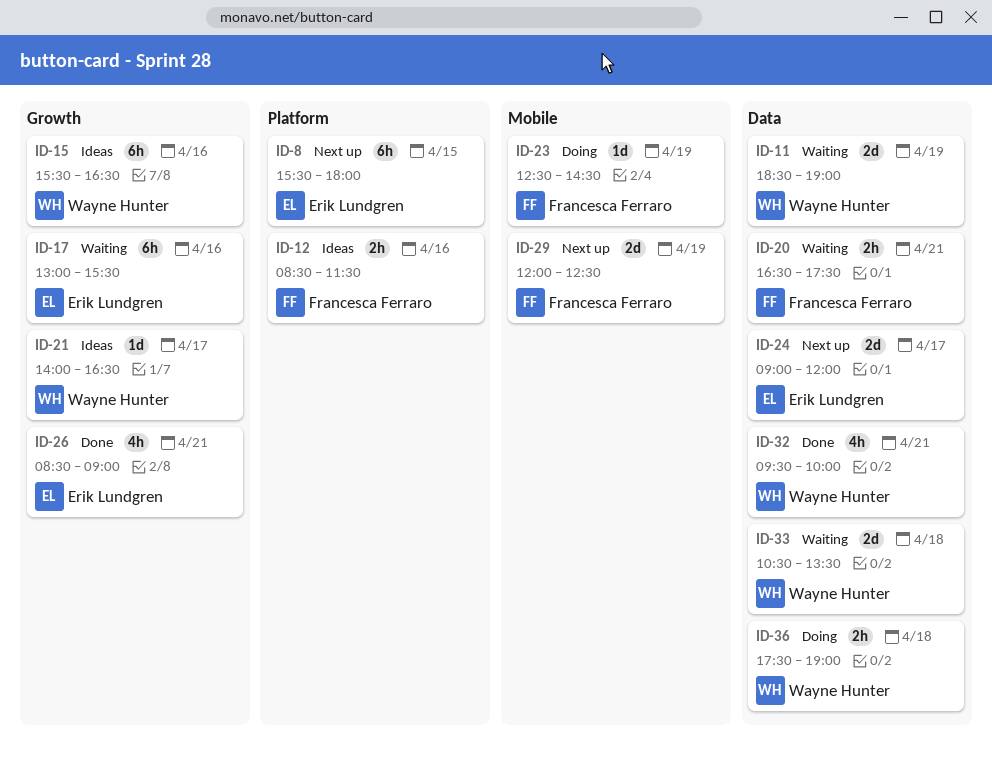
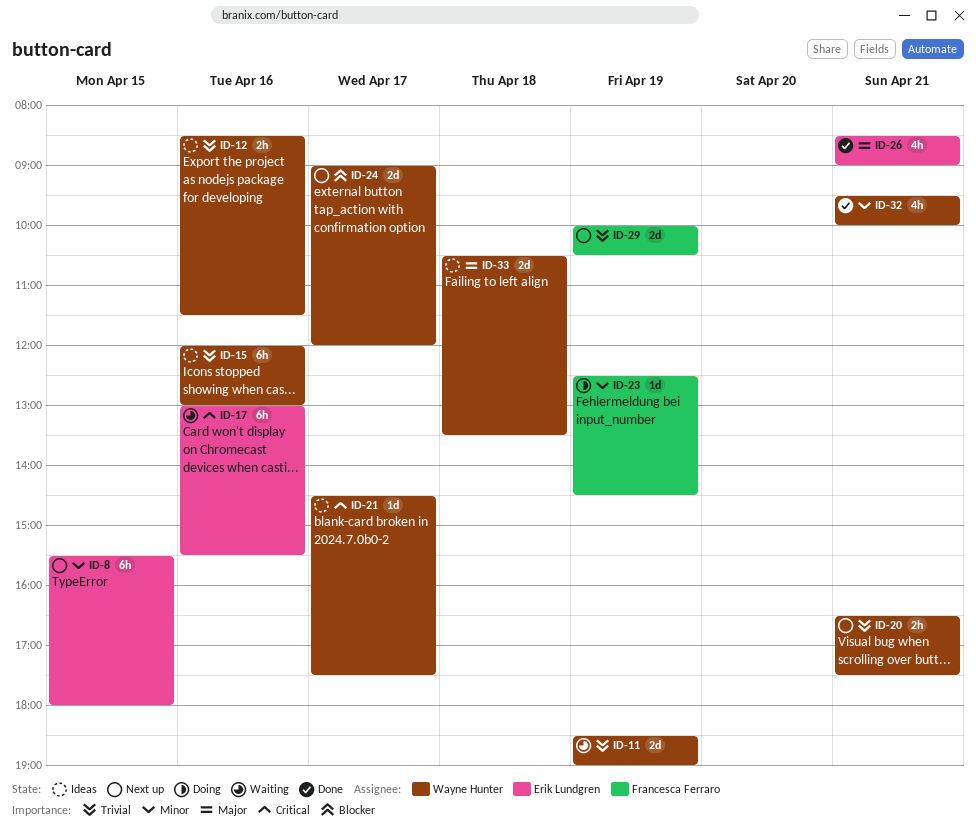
ID-12, owner: Francesca Ferraro -> Wayne Hunter
ID-15, begins: 15:30 -> 12:00
ID-15, ends: 16:30 -> 13:00
ID-20, status: Waiting -> Next up
ID-20, owner: Francesca Ferraro -> Wayne Hunter
ID-21, begins: 14:00 -> 14:30
ID-21, ends: 16:30 -> 17:30
ID-24, owner: Erik Lundgren -> Wayne Hunter
ID-29, begins: 12:00 -> 10:00
ID-29, ends: 12:30 -> 10:30
ID-33, status: Waiting -> Ideas
ID-36: present -> none

